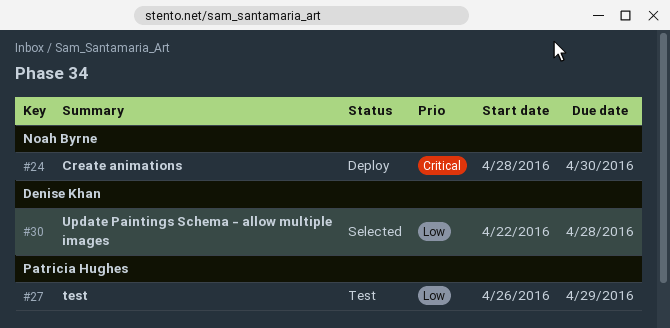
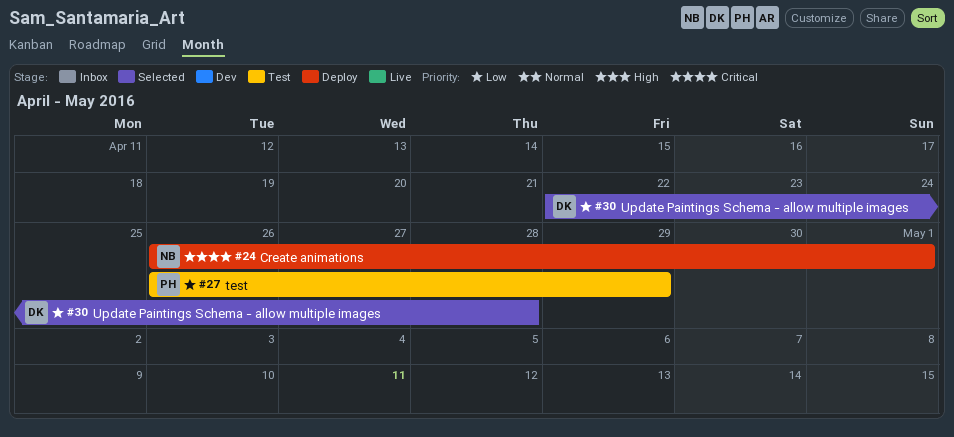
#24, start: Apr 28 -> Apr 26
#24, due: Apr 30 -> May 1

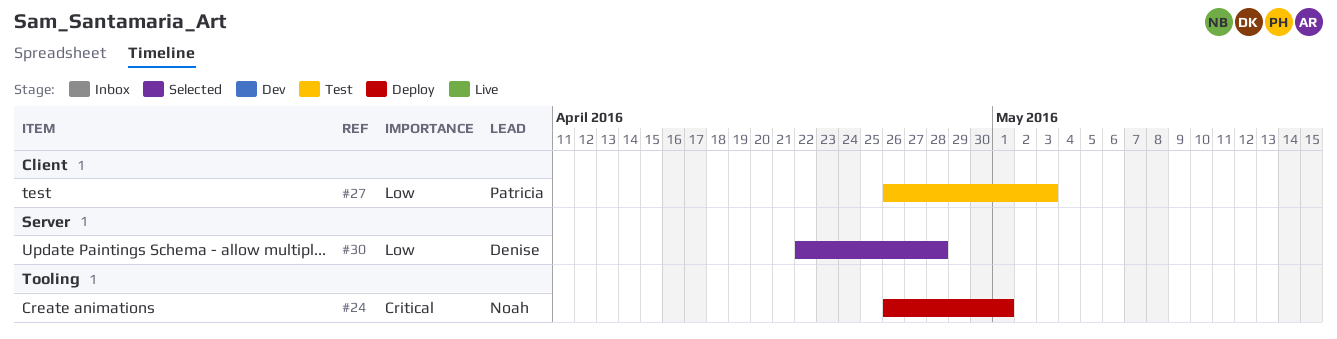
#27, due: Apr 29 -> May 3

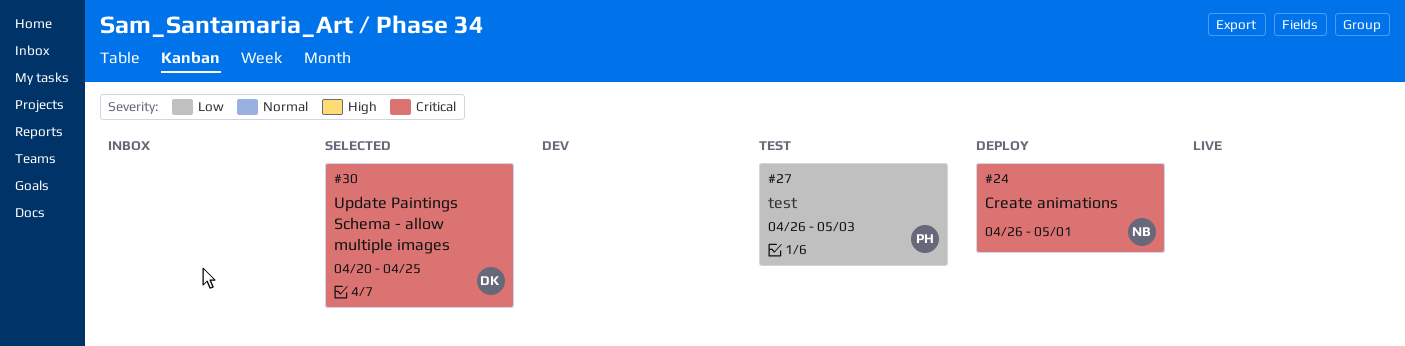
#30, priority: Low -> Critical
#30, start: Apr 22 -> Apr 20
#30, due: Apr 28 -> Apr 25

